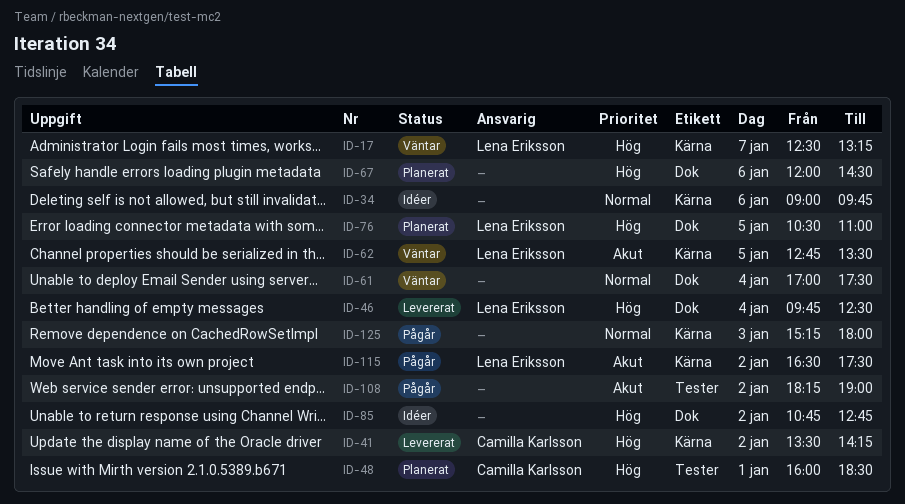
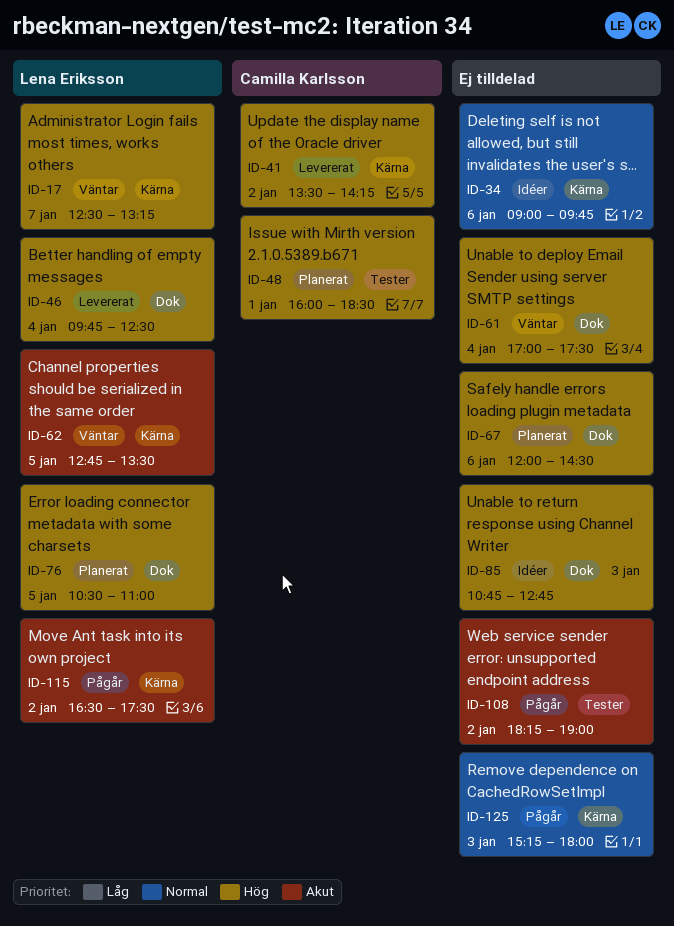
ID-61, priority: Normal -> Hög
ID-85, day: Jan 2 -> Jan 3

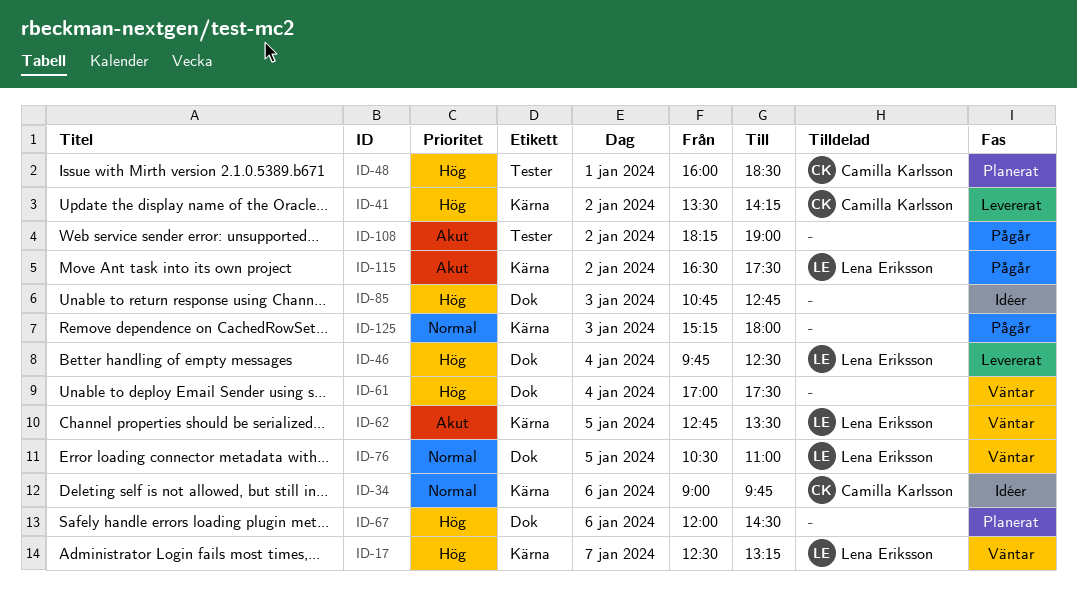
ID-34, owner: none -> Camilla Karlsson
ID-76, status: Planerat -> Väntar
ID-76, priority: Hög -> Normal

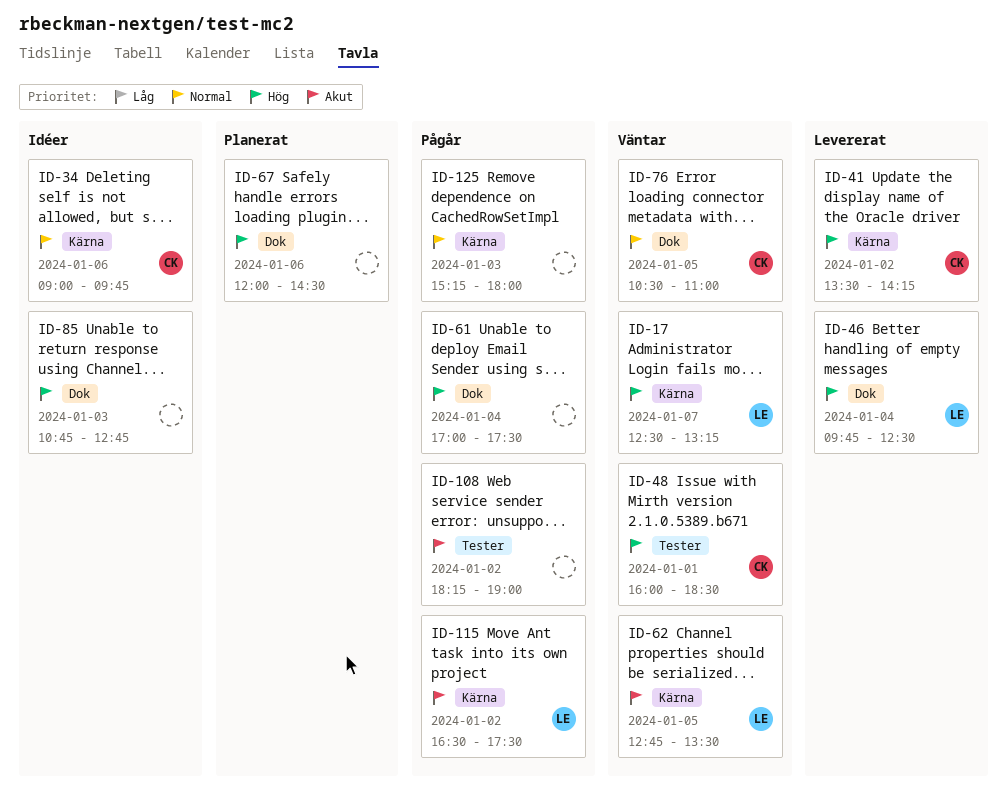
ID-48, status: Planerat -> Väntar
ID-61, status: Väntar -> Pågår
ID-76, owner: Lena Eriksson -> Camilla Karlsson

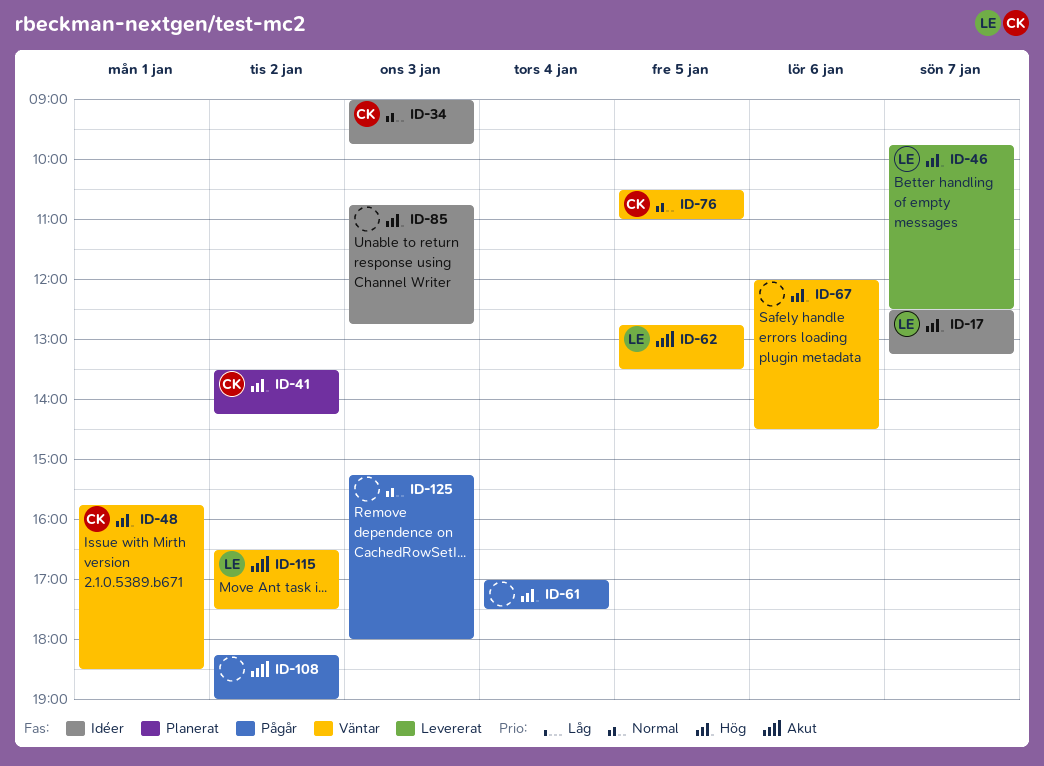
ID-17, status: Väntar -> Idéer
ID-34, day: Jan 6 -> Jan 3
ID-41, status: Levererat -> Planerat
ID-46, day: Jan 4 -> Jan 7
ID-48, begins: 16:00 -> 15:45
ID-67, status: Planerat -> Väntar
ID-115, status: Pågår -> Väntar

